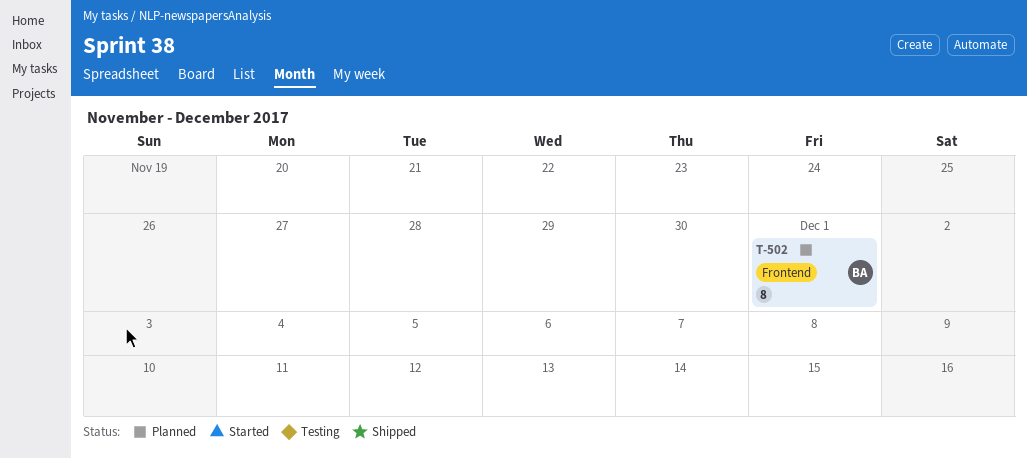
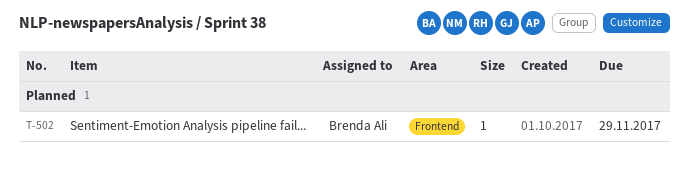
T-502, estimate: 8 -> 1
T-502, due: Dec 1 -> Nov 29

